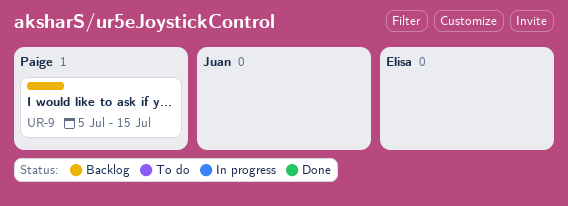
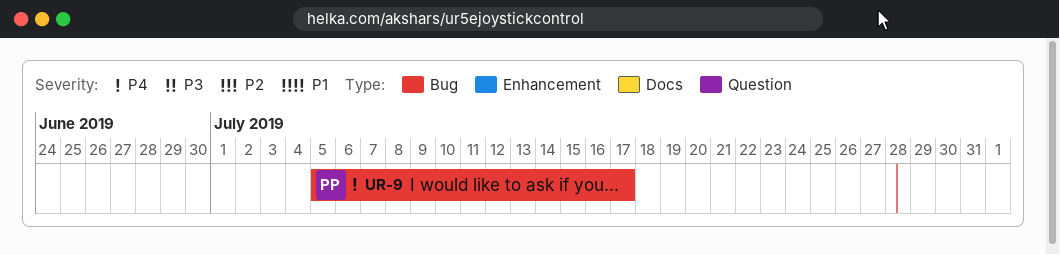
UR-9, due: Jul 15 -> Jul 17

